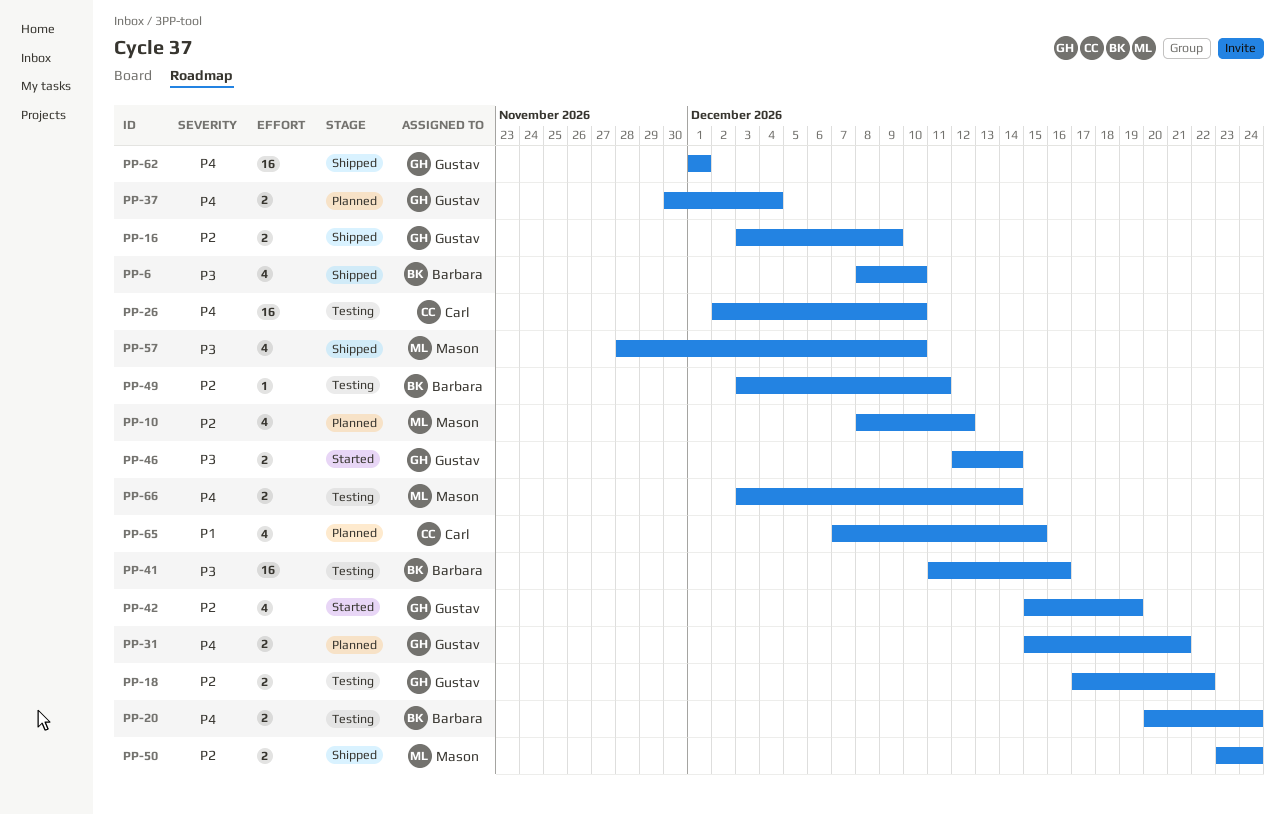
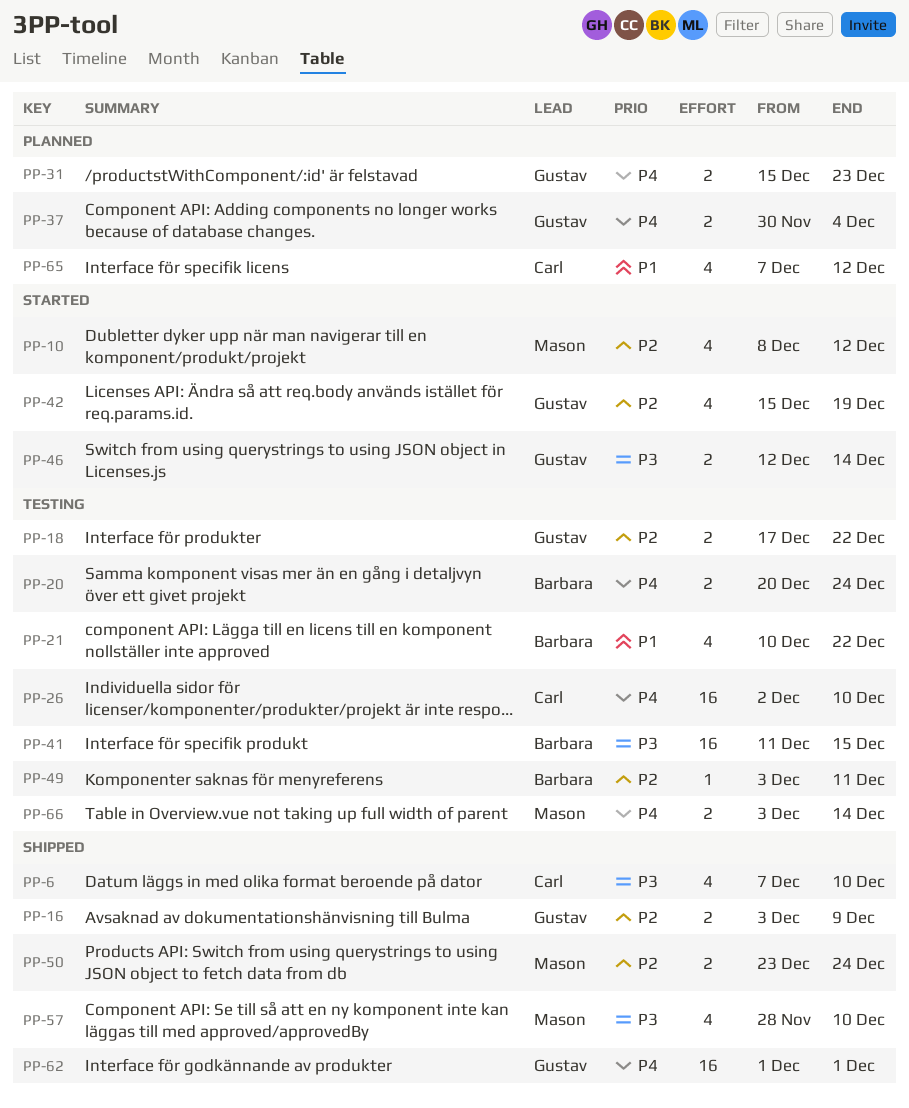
PP-6, owner: Barbara -> Carl
PP-6, start: Dec 8 -> Dec 7
PP-10, status: Planned -> Started
PP-21: none -> present
PP-31, due: Dec 21 -> Dec 23
PP-41, due: Dec 16 -> Dec 15
PP-65, due: Dec 15 -> Dec 12

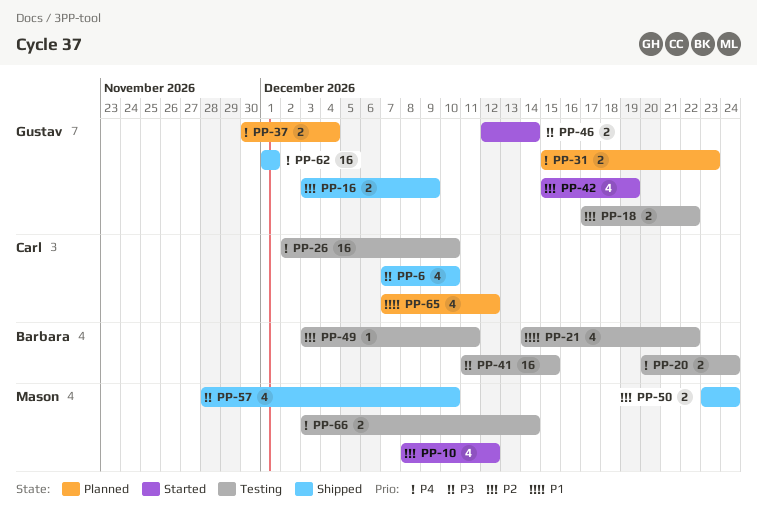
PP-21, start: Dec 10 -> Dec 14

